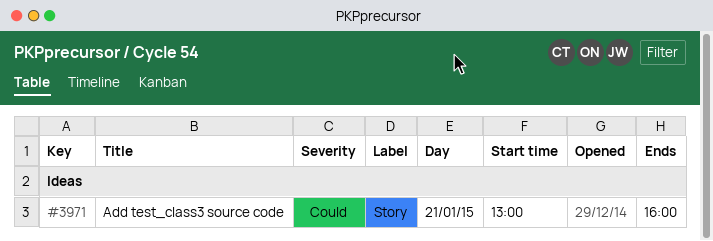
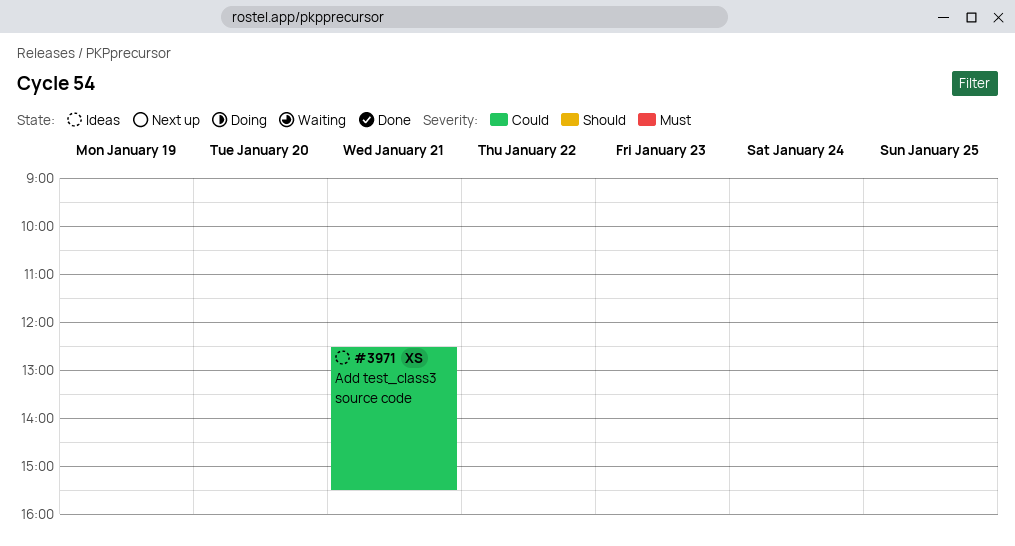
#3971, begins: 13:00 -> 12:30
#3971, ends: 16:00 -> 15:30

